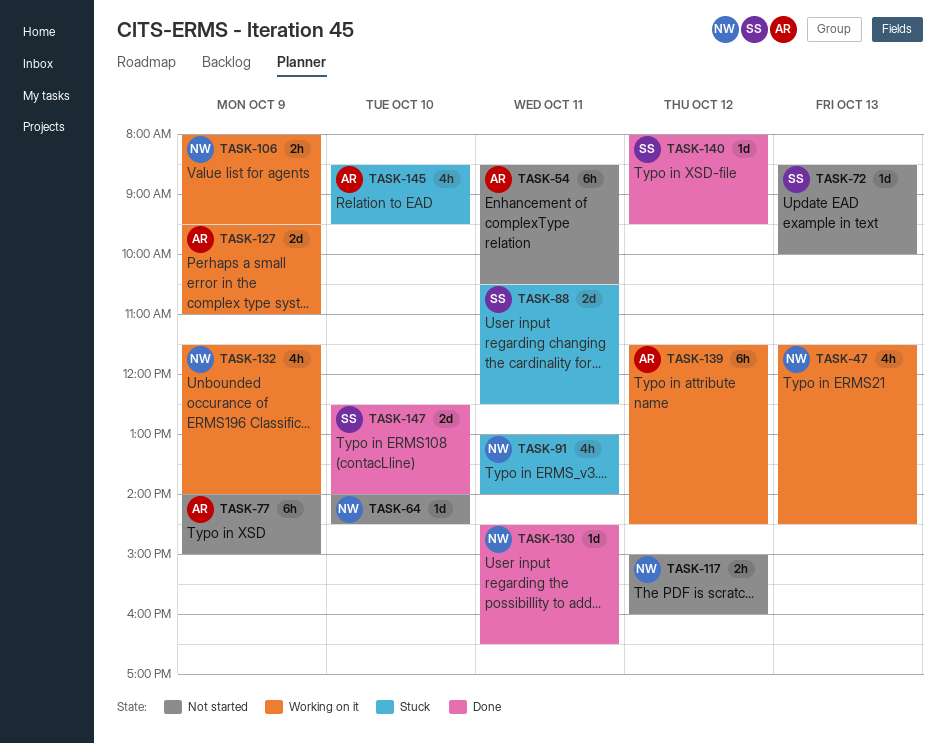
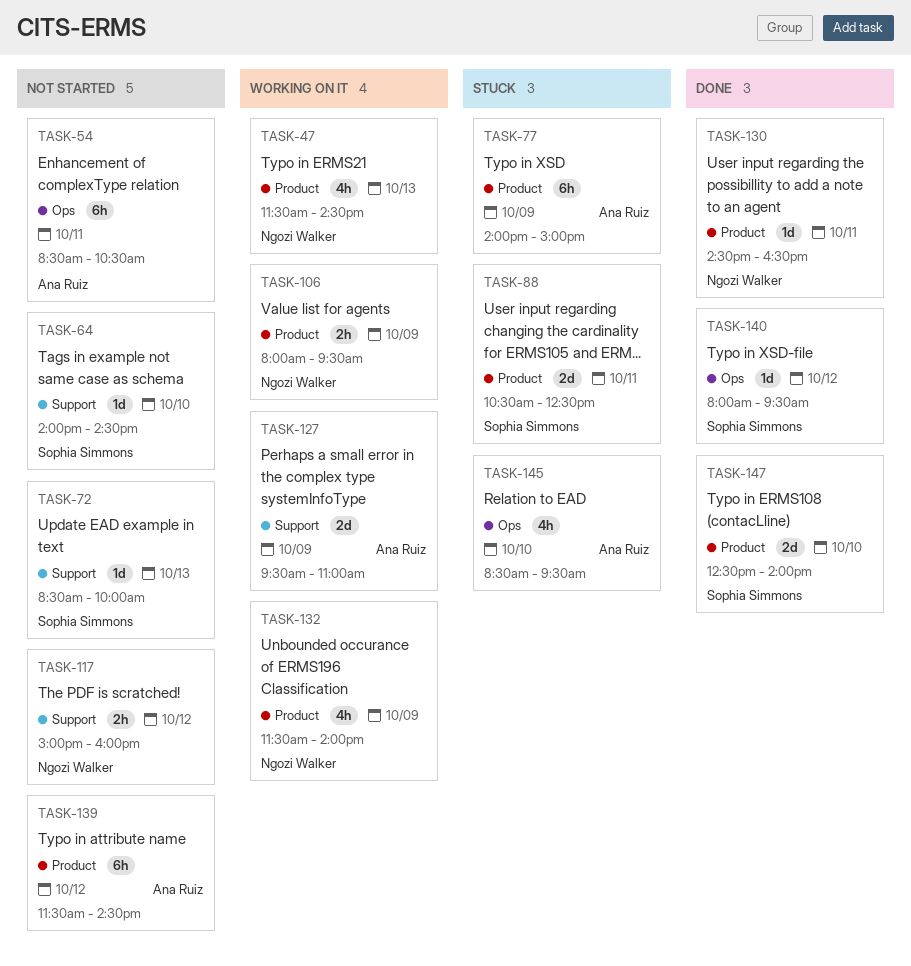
TASK-64, owner: Ngozi Walker -> Sophia Simmons
TASK-77, status: Not started -> Stuck
TASK-91: present -> none
TASK-139, status: Working on it -> Not started

